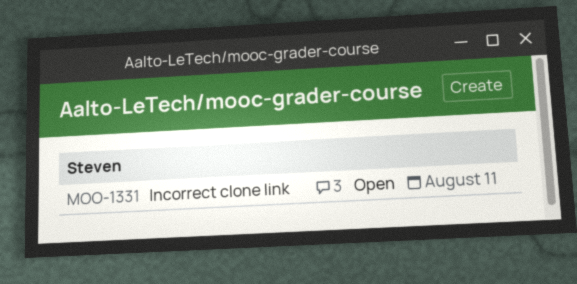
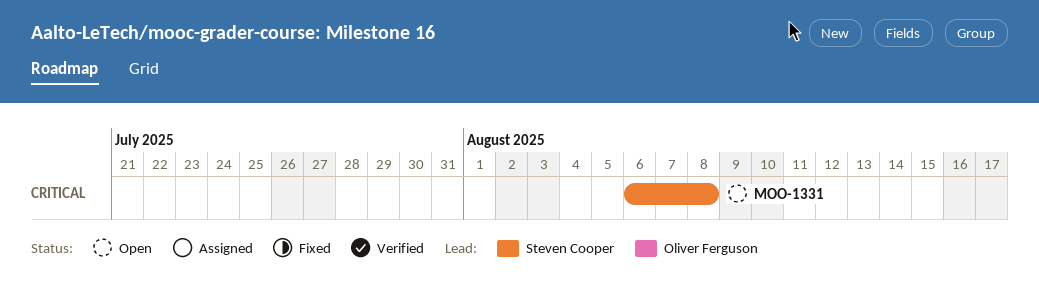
MOO-1331, due: Aug 11 -> Aug 8

